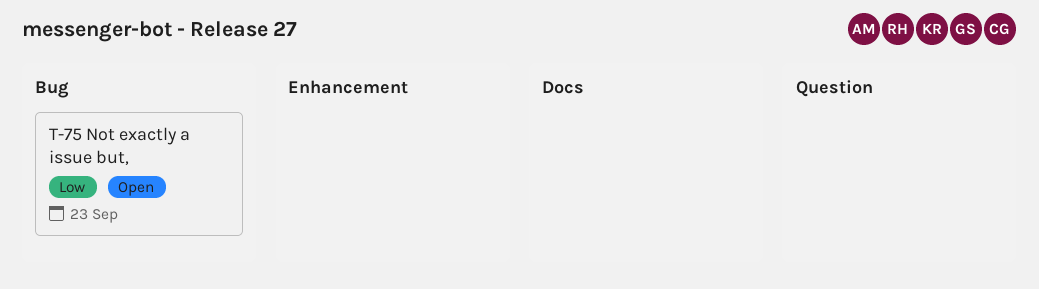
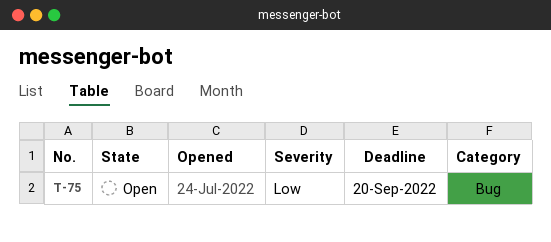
T-75, due: Sep 23 -> Sep 20

